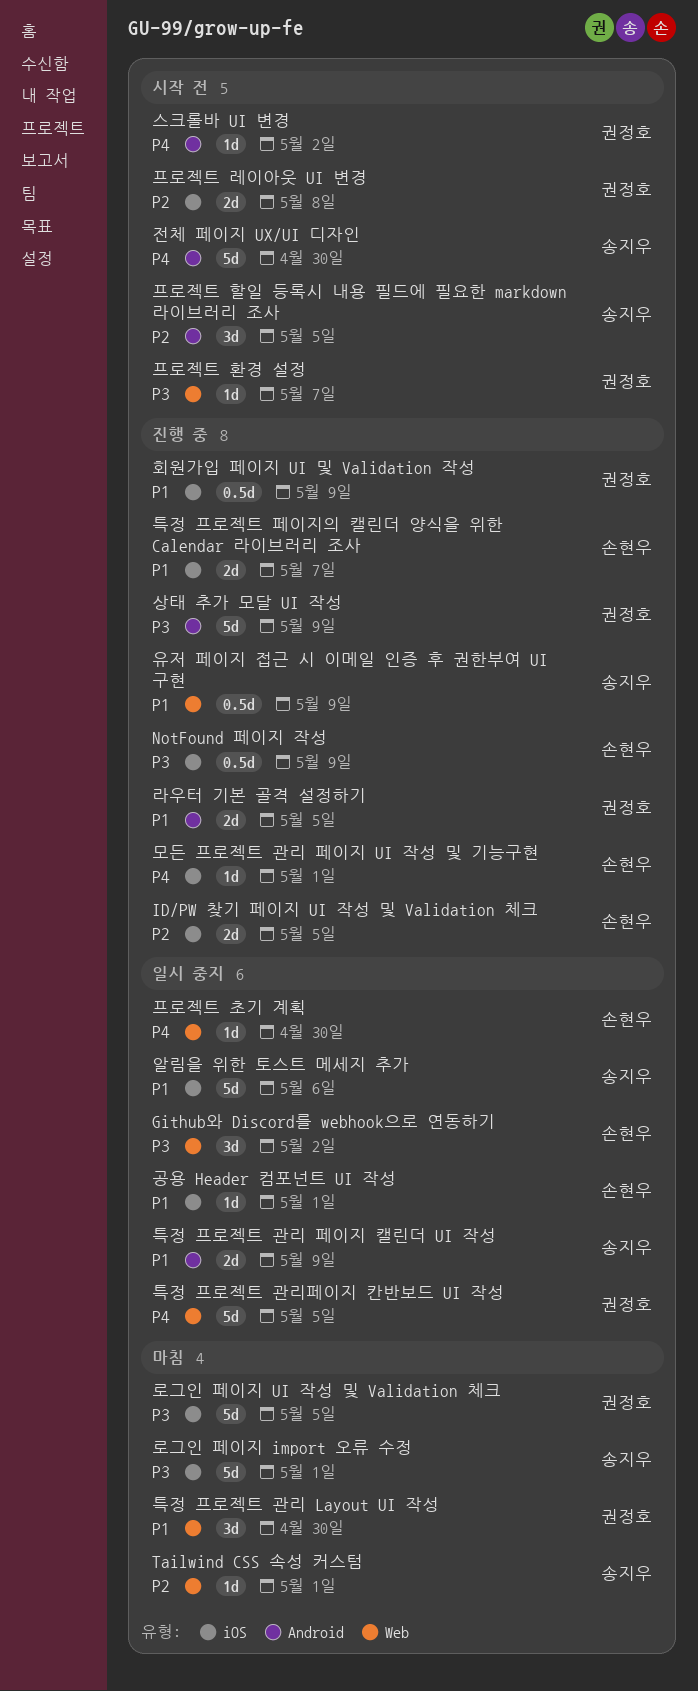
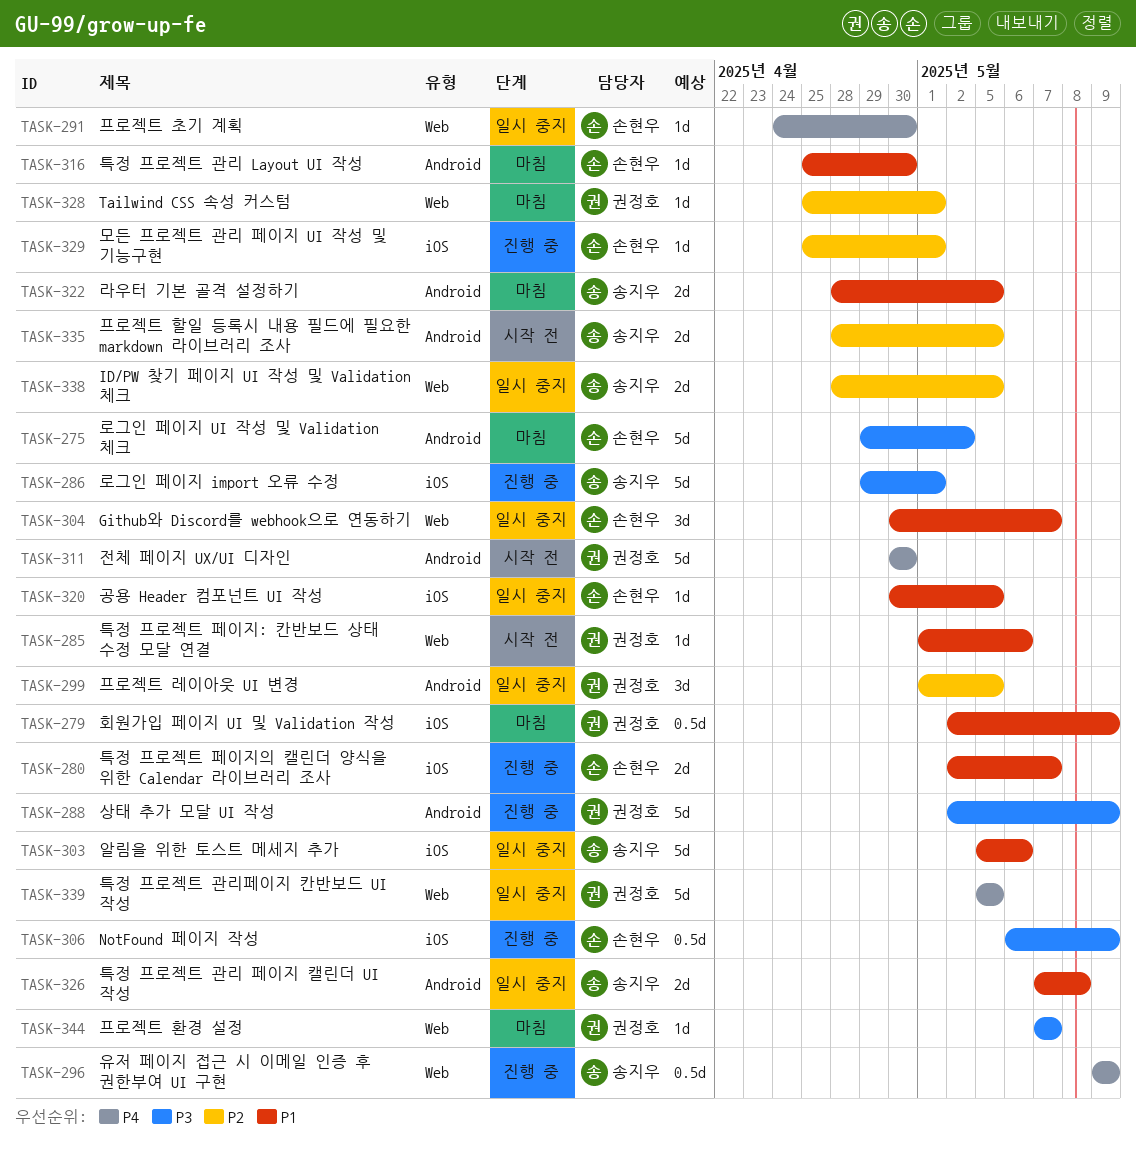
Github와 Discord를 webhook으로 연동하기, priority: P3 -> P1
Github와 Discord를 webhook으로 연동하기, due: May 2 -> May 7
ID/PW 찾기 페이지 UI 작성 및 Validation 체크, status: 진행 중 -> 일시 중지
ID/PW 찾기 페이지 UI 작성 및 Validation 체크, owner: 손현우 -> 송지우
ID/PW 찾기 페이지 UI 작성 및 Validation 체크, label: iOS -> Web
Tailwind CSS 속성 커스텀, owner: 송지우 -> 권정호
공용 Header 컴포넌트 UI 작성, due: May 1 -> May 5
라우터 기본 골격 설정하기, status: 진행 중 -> 마침
라우터 기본 골격 설정하기, owner: 권정호 -> 송지우
로그인 페이지 import 오류 수정, status: 마침 -> 진행 중
로그인 페이지 UI 작성 및 Validation 체크, owner: 권정호 -> 손현우
로그인 페이지 UI 작성 및 Validation 체크, label: iOS -> Android
로그인 페이지 UI 작성 및 Validation 체크, due: May 5 -> May 2
모든 프로젝트 관리 페이지 UI 작성 및 기능구현, priority: P4 -> P2
스크롤바 UI 변경: present -> none
유저 페이지 접근 시 이메일 인증 후 권한부여 UI 구현, priority: P1 -> P4
전체 페이지 UX/UI 디자인, owner: 송지우 -> 권정호
특정 프로젝트 관리 Layout UI 작성, owner: 권정호 -> 손현우
특정 프로젝트 관리 Layout UI 작성, label: Web -> Android
특정 프로젝트 관리 Layout UI 작성, estimate: 3d -> 1d
특정 프로젝트 관리 페이지 캘린더 UI 작성, due: May 9 -> May 8
특정 프로젝트 페이지: 칸반보드 상태 수정 모달 연결: none -> present
프로젝트 레이아웃 UI 변경, status: 시작 전 -> 일시 중지
프로젝트 레이아웃 UI 변경, label: iOS -> Android
프로젝트 레이아웃 UI 변경, estimate: 2d -> 3d
프로젝트 레이아웃 UI 변경, due: May 8 -> May 5
프로젝트 할일 등록시 내용 필드에 필요한 markdown 라이브러리 조사, estimate: 3d -> 2d
프로젝트 환경 설정, status: 시작 전 -> 마침
회원가입 페이지 UI 및 Validation 작성, status: 진행 중 -> 마침

